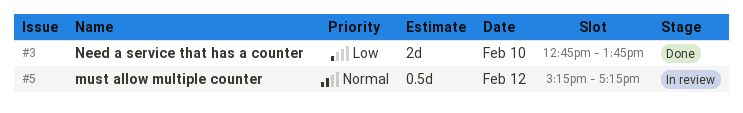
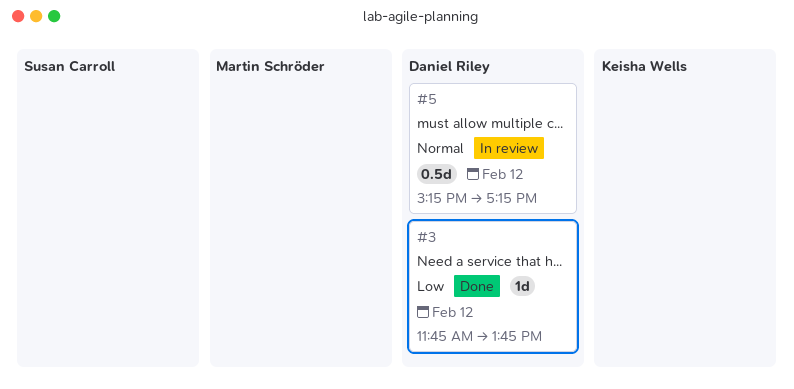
#3, estimate: 2d -> 1d
#3, day: Feb 10 -> Feb 12
#3, begins: 12:45 -> 11:45

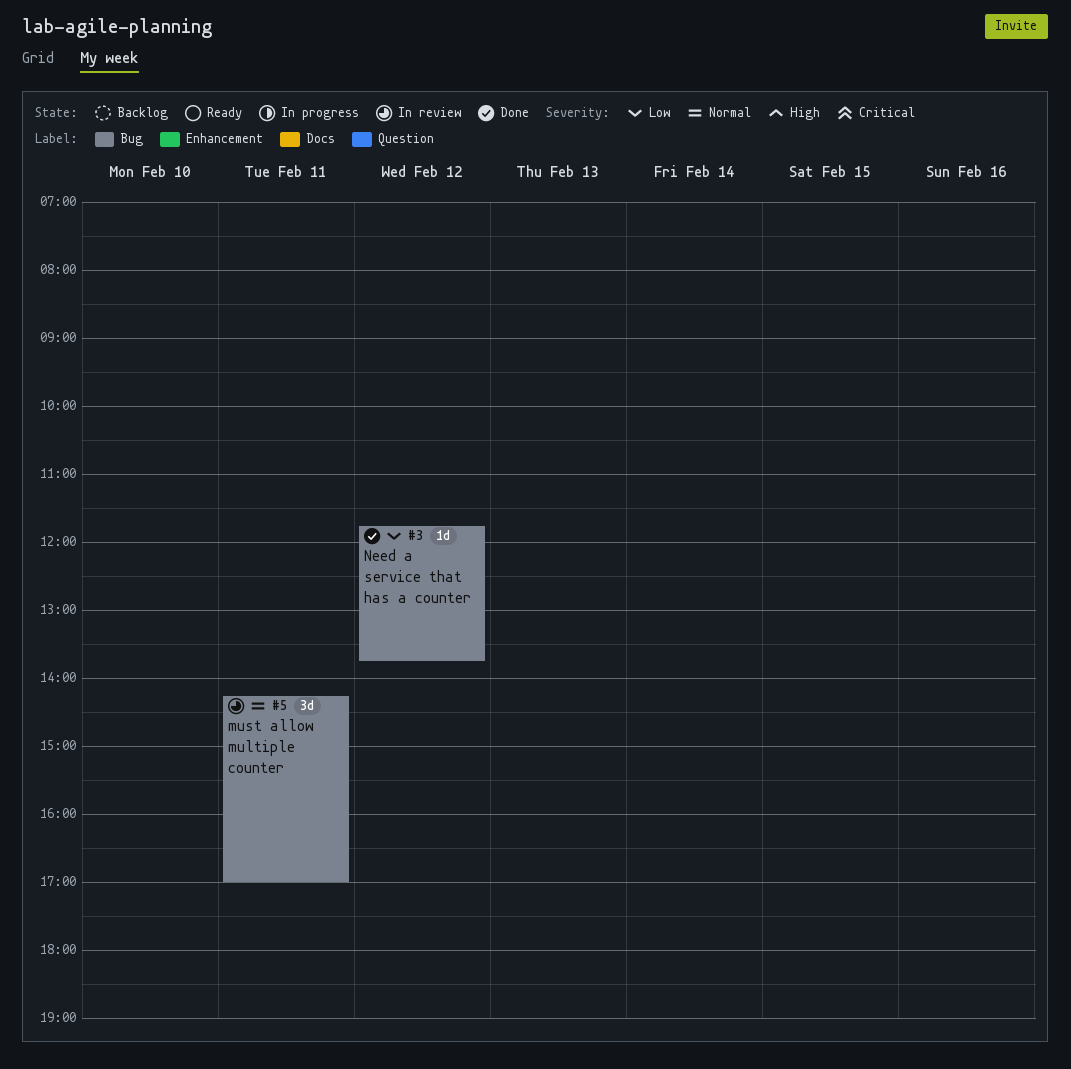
#5, estimate: 0.5d -> 3d
#5, day: Feb 12 -> Feb 11
#5, begins: 15:15 -> 14:15
#5, ends: 17:15 -> 17:00

